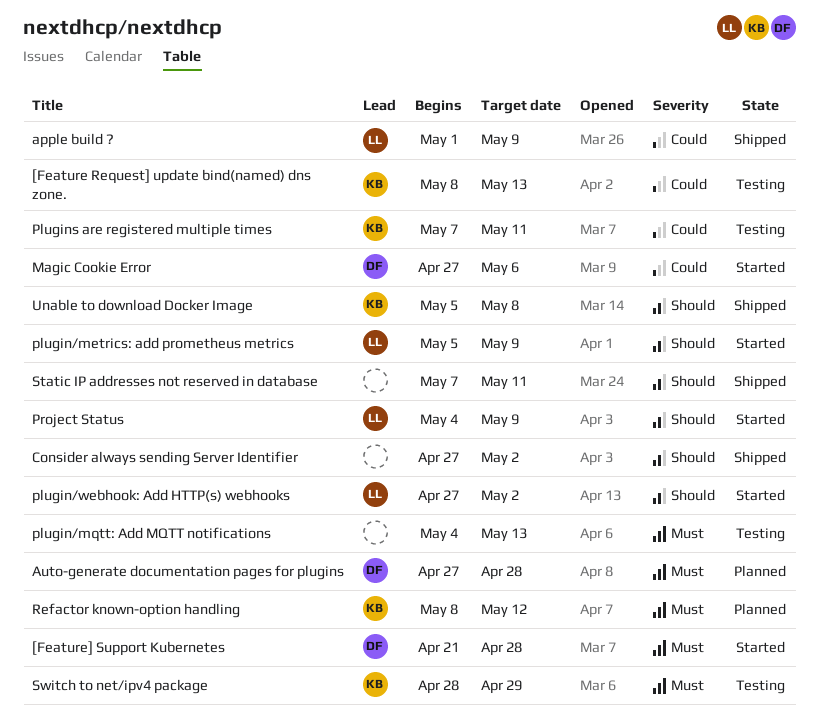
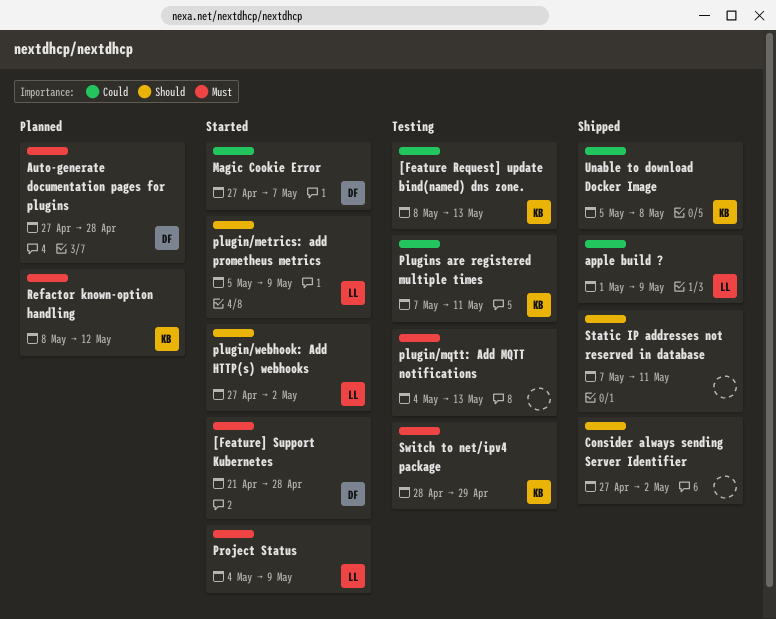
Magic Cookie Error, due: May 6 -> May 7
Project Status, priority: Should -> Must
Unable to download Docker Image, priority: Should -> Could

